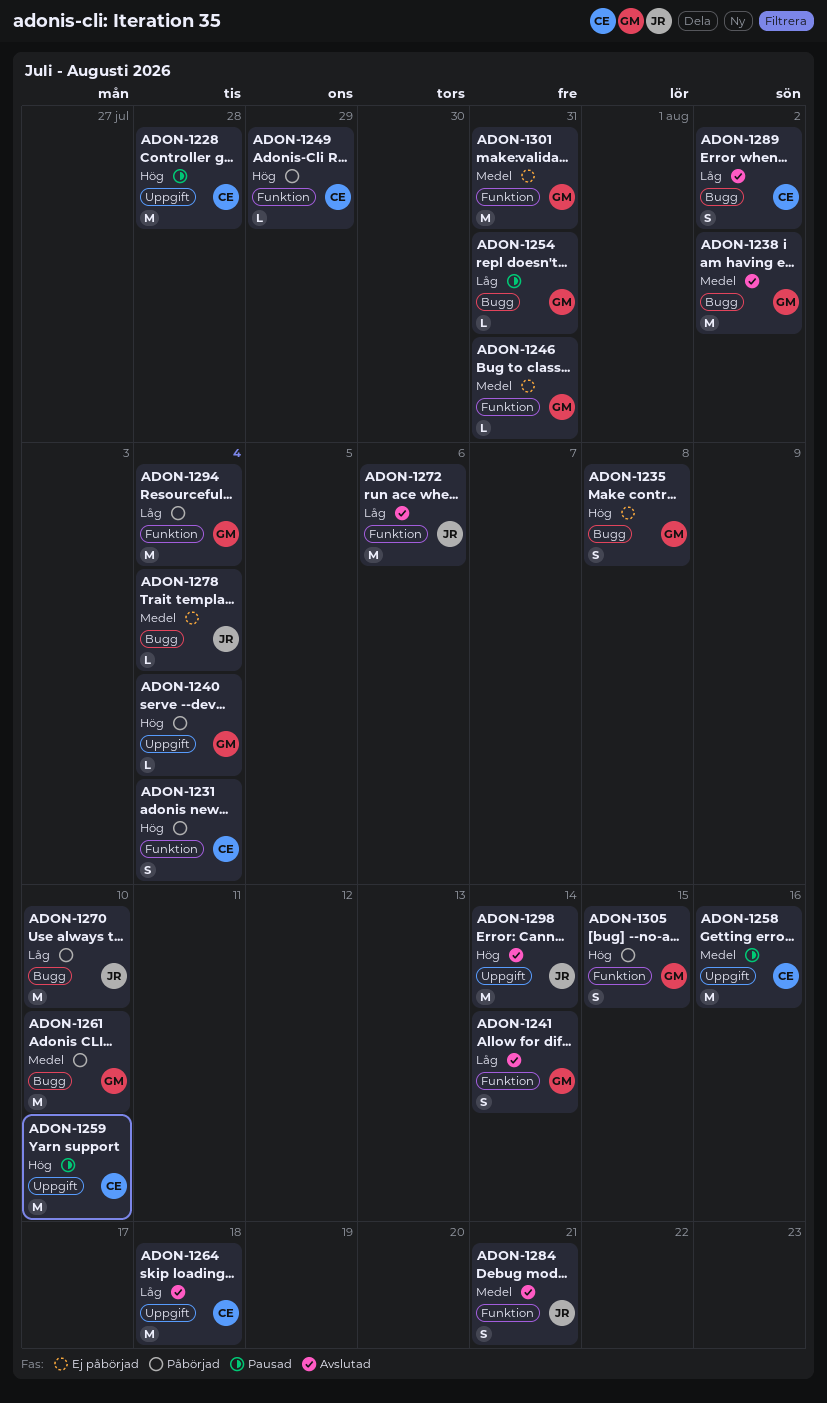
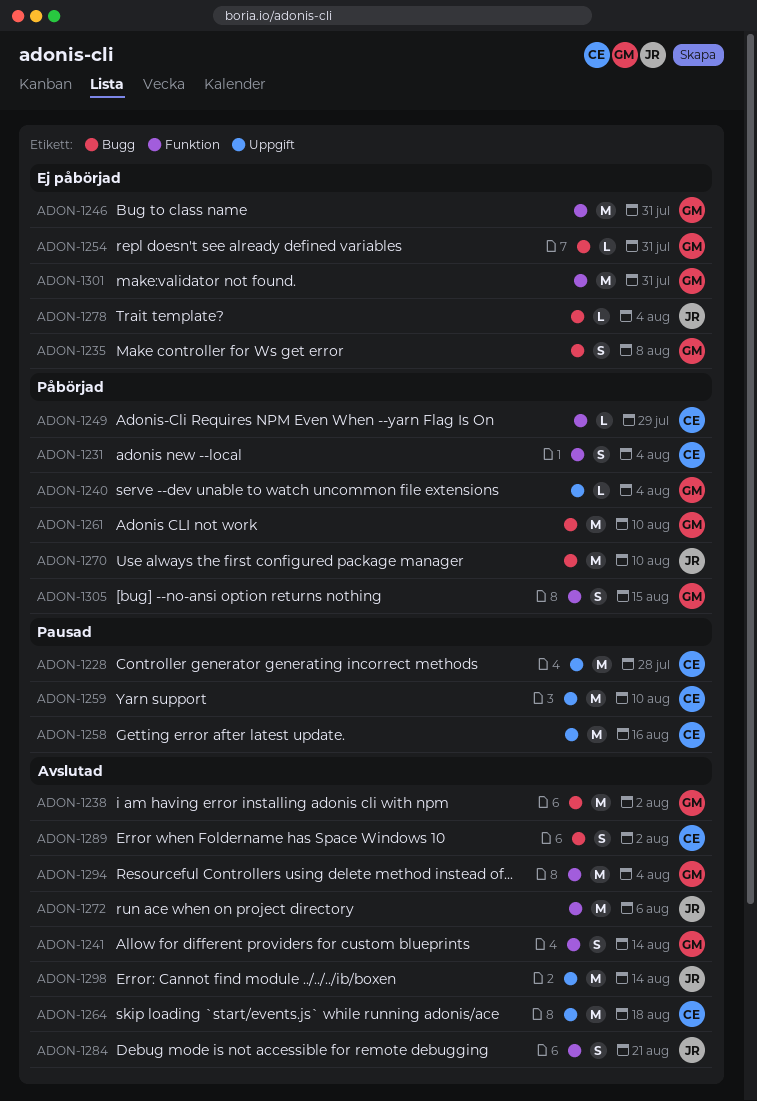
ADON-1246, estimate: L -> M
ADON-1254, status: Pausad -> Ej påbörjad
ADON-1294, status: Påbörjad -> Avslutad

